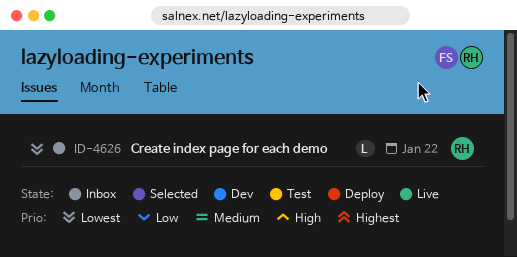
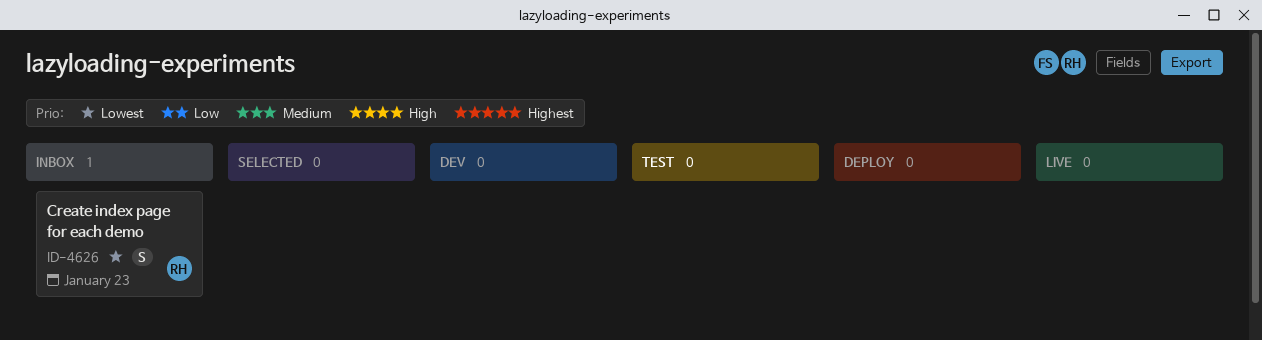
ID-4626, estimate: L -> S
ID-4626, due: Jan 22 -> Jan 23

